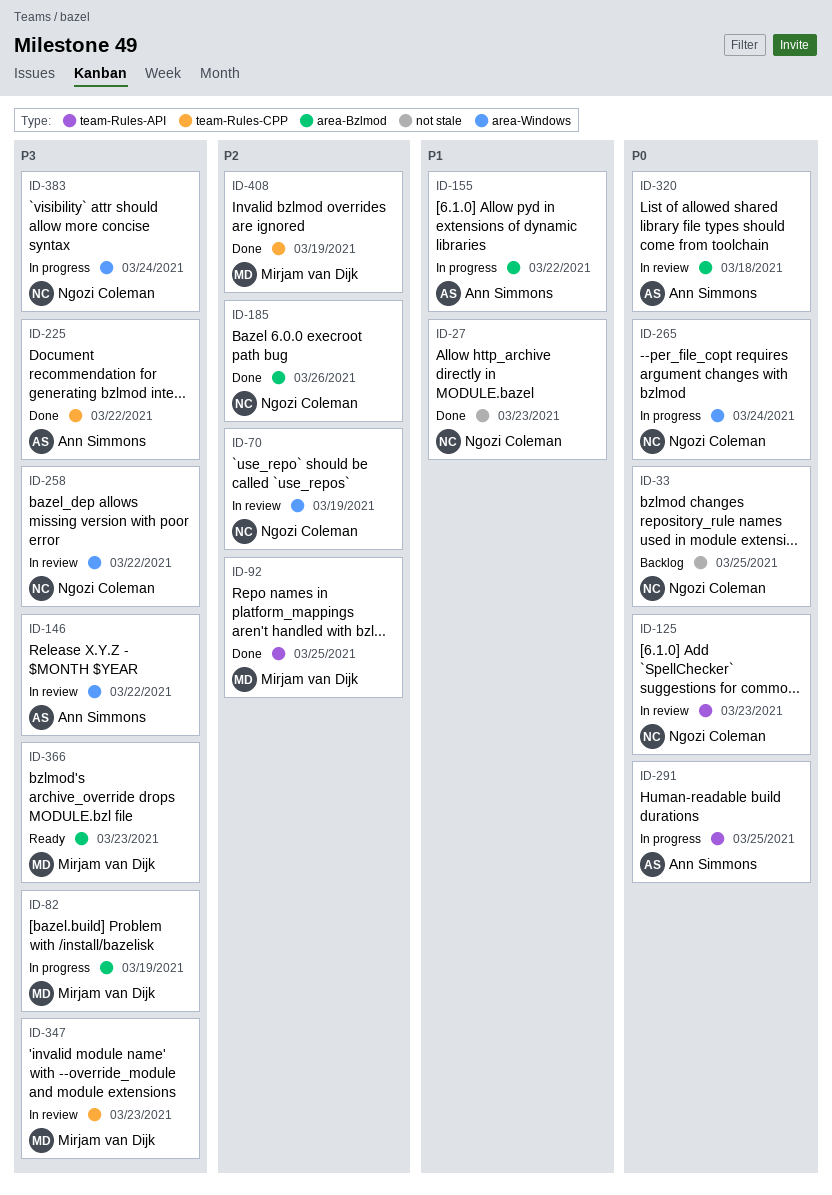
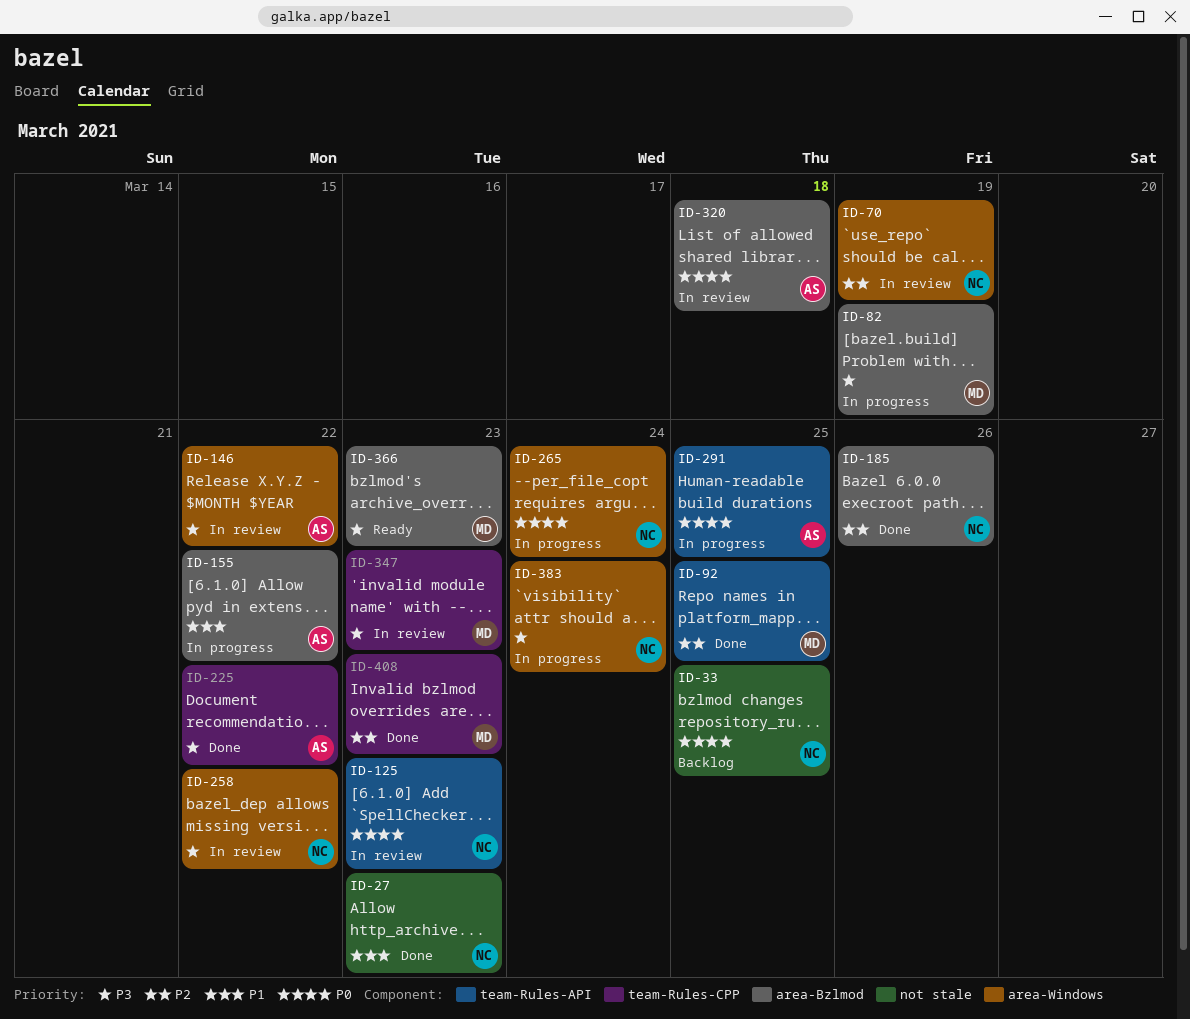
ID-408, due: Mar 19 -> Mar 23

